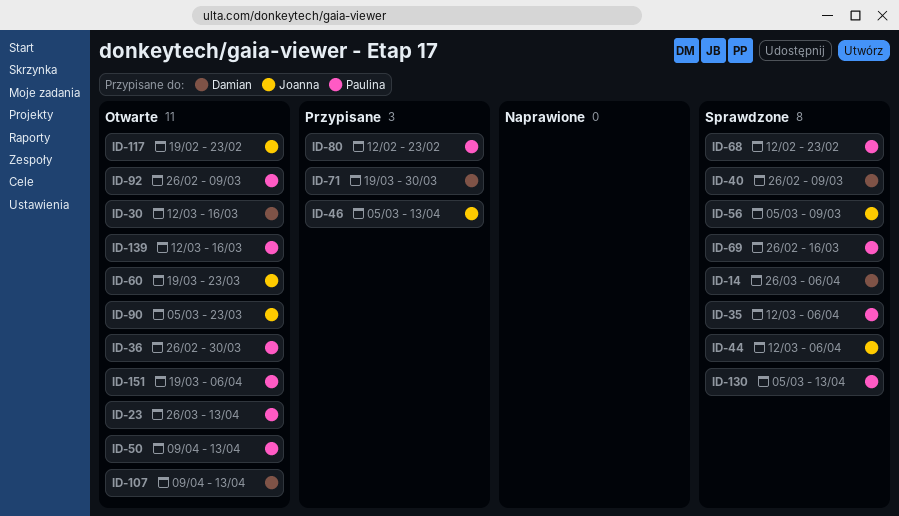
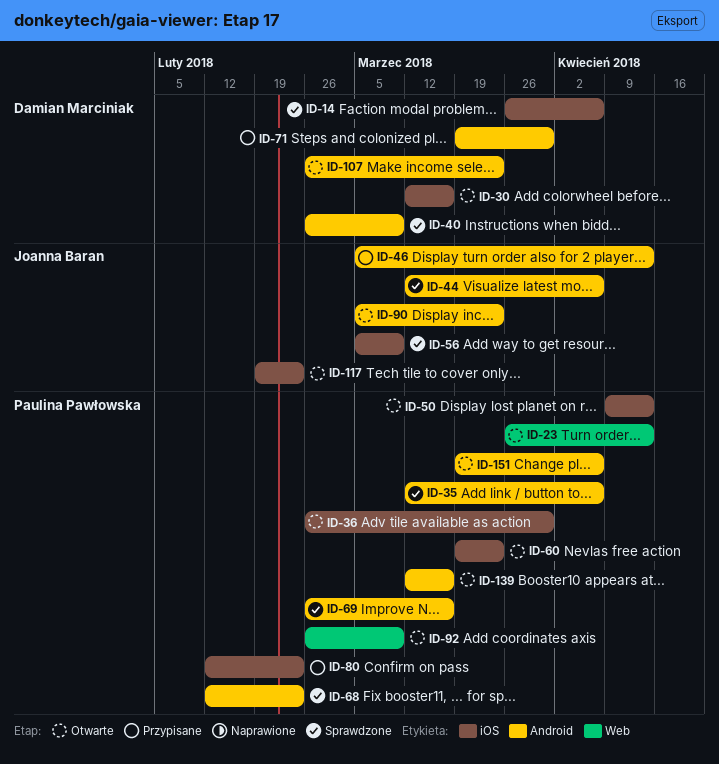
ID-60, owner: Joanna Baran -> Paulina Pawłowska
ID-107, start: Apr 9 -> Feb 26
ID-107, due: Apr 13 -> Mar 23
ID-130: present -> none

